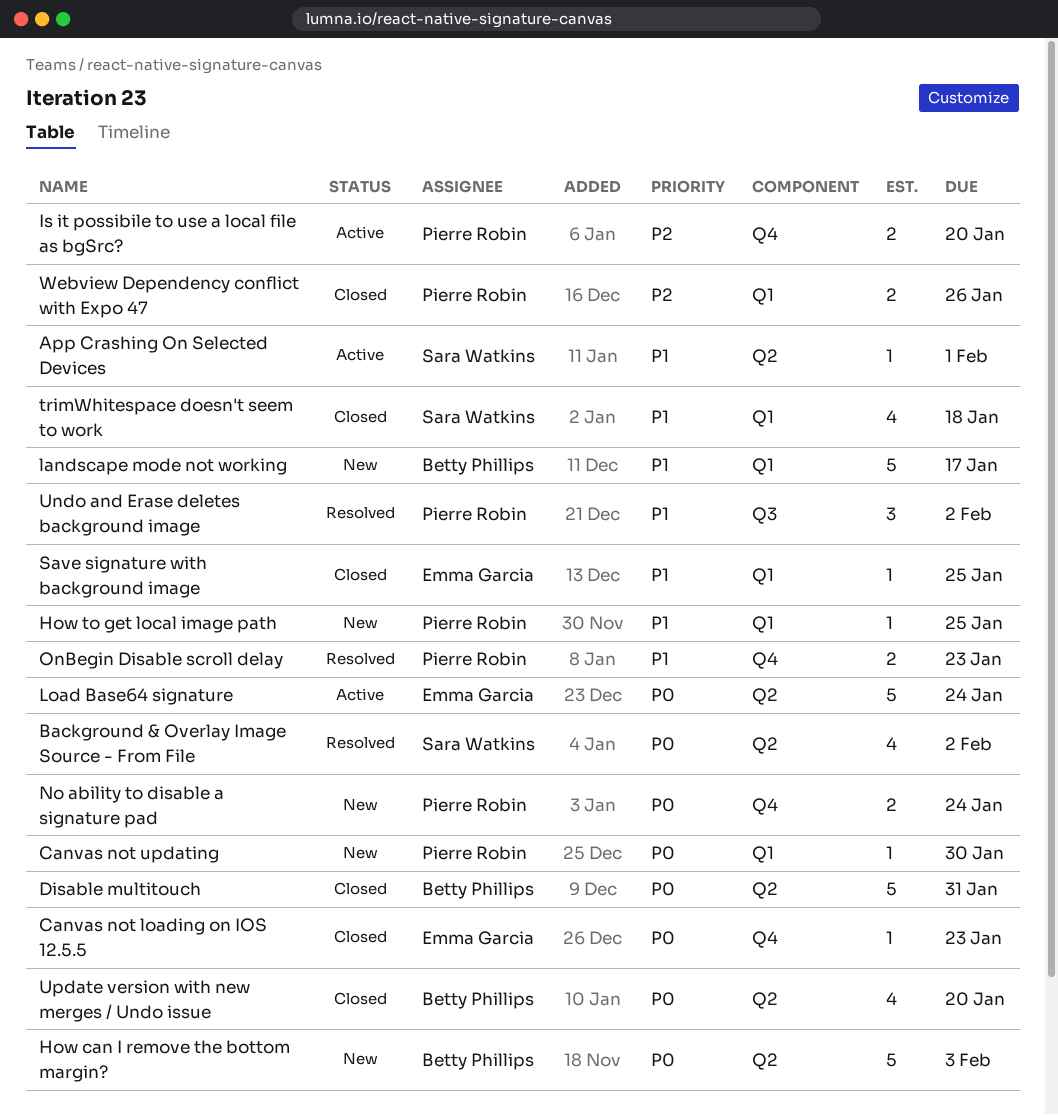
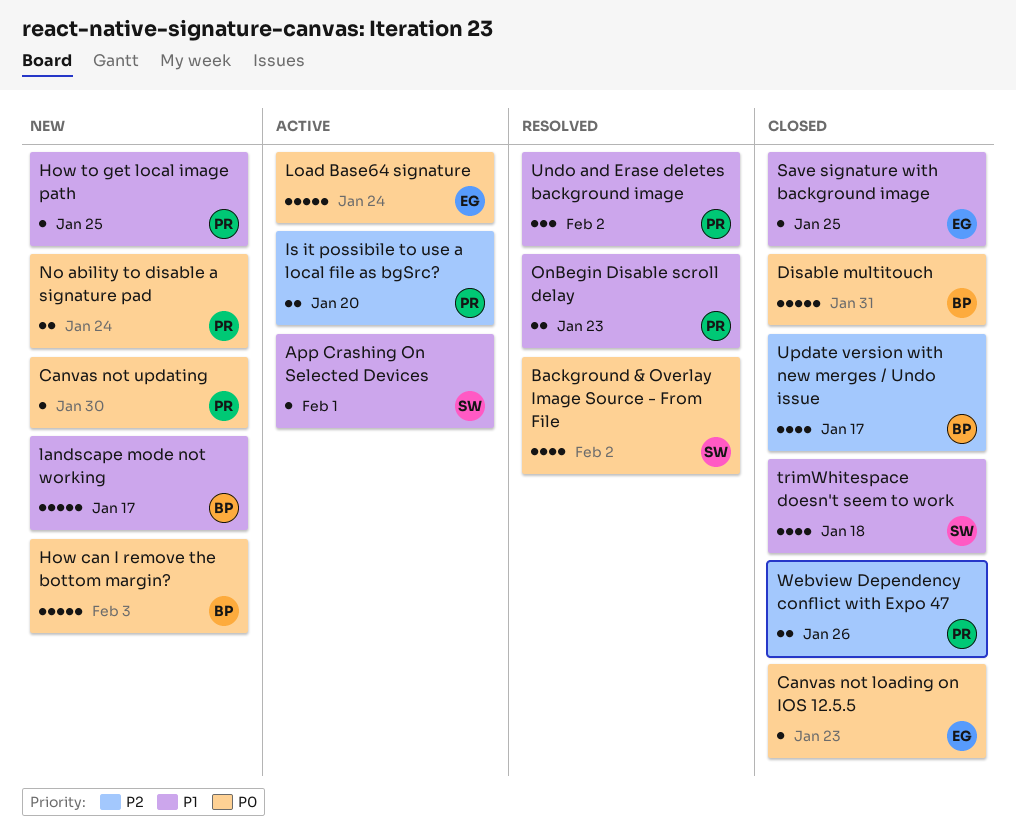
Update version with new merges / Undo issue, priority: P0 -> P2
Update version with new merges / Undo issue, due: Jan 20 -> Jan 17

